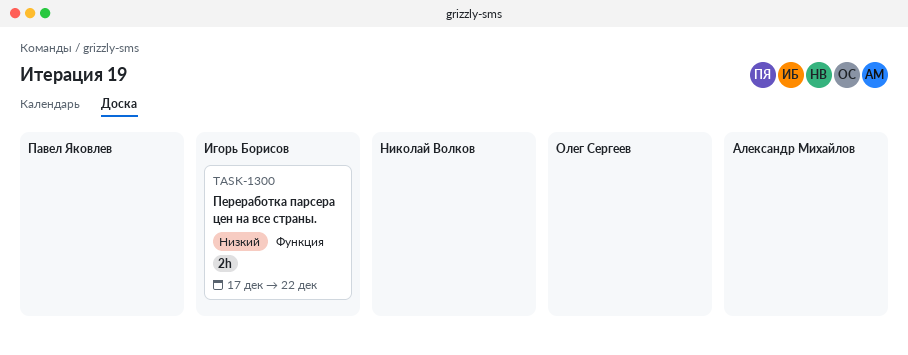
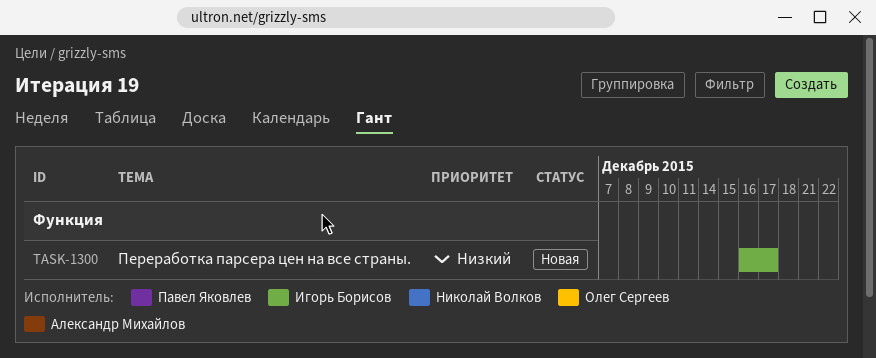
TASK-1300, start: Dec 17 -> Dec 16
TASK-1300, due: Dec 22 -> Dec 17

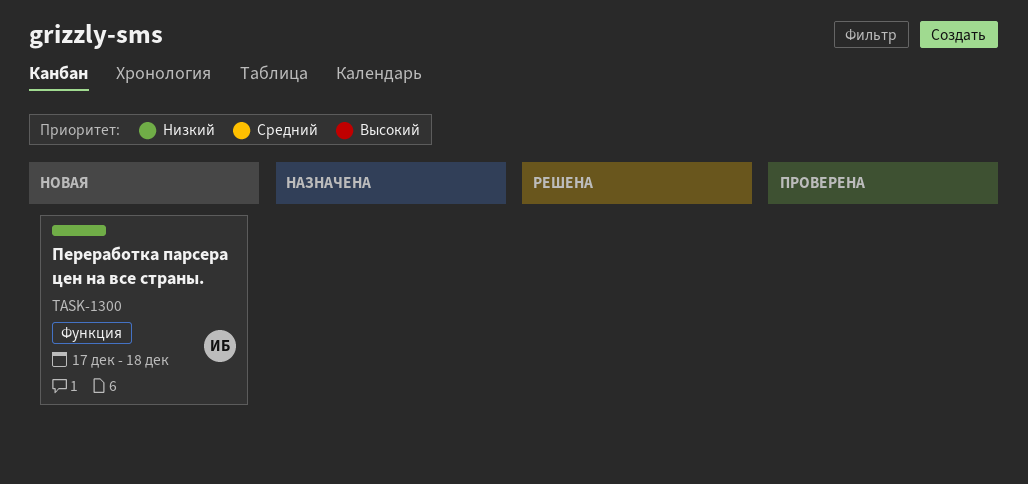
TASK-1300, start: Dec 16 -> Dec 17
TASK-1300, due: Dec 17 -> Dec 18

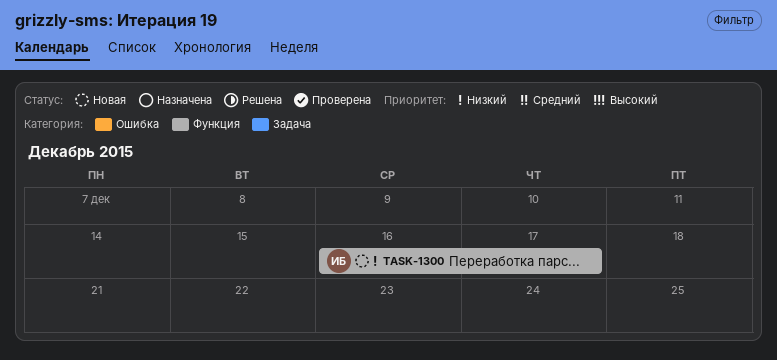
TASK-1300, start: Dec 17 -> Dec 16
TASK-1300, due: Dec 18 -> Dec 17

